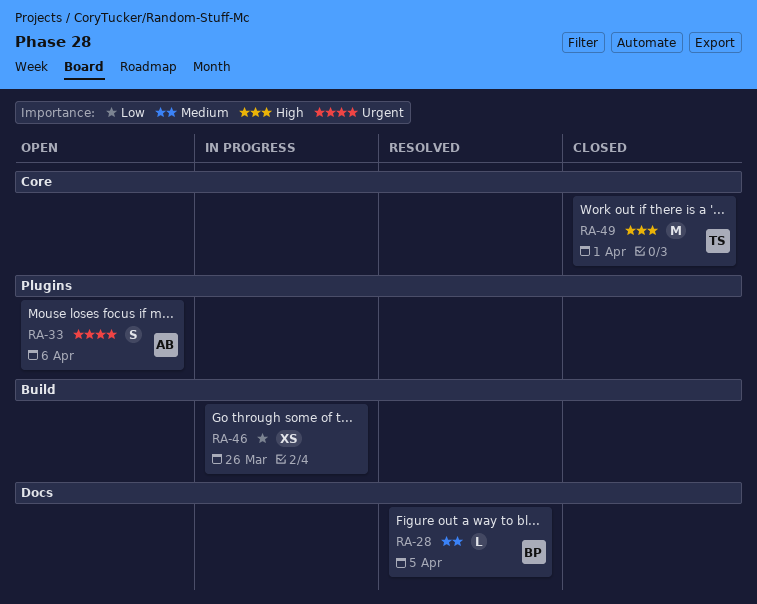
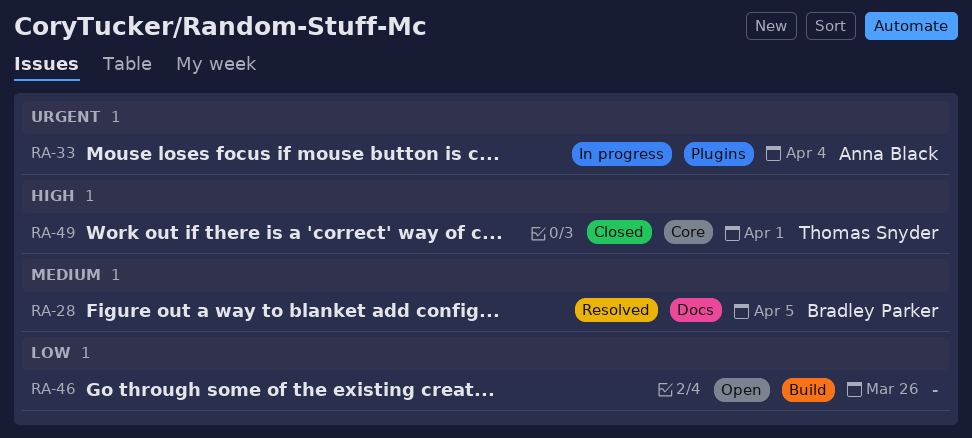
RA-33, status: Open -> In progress
RA-33, due: Apr 6 -> Apr 4
RA-46, status: In progress -> Open

